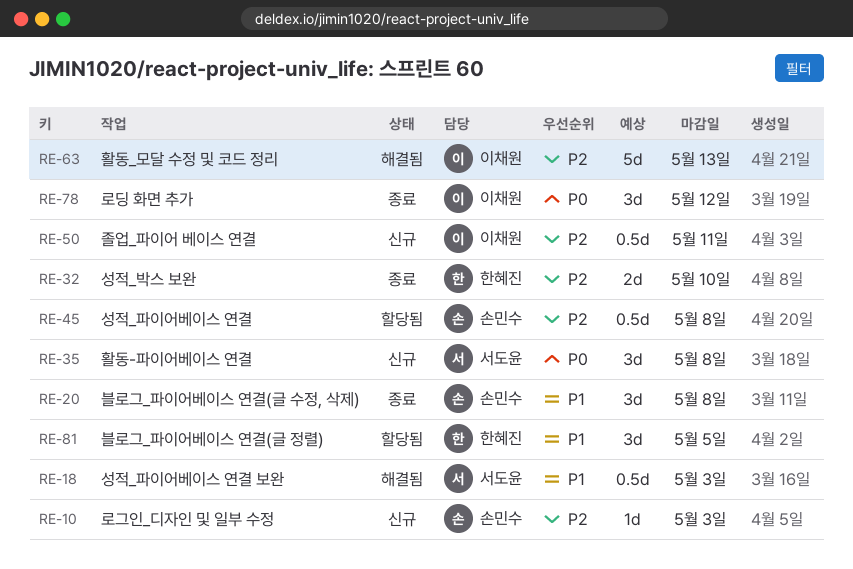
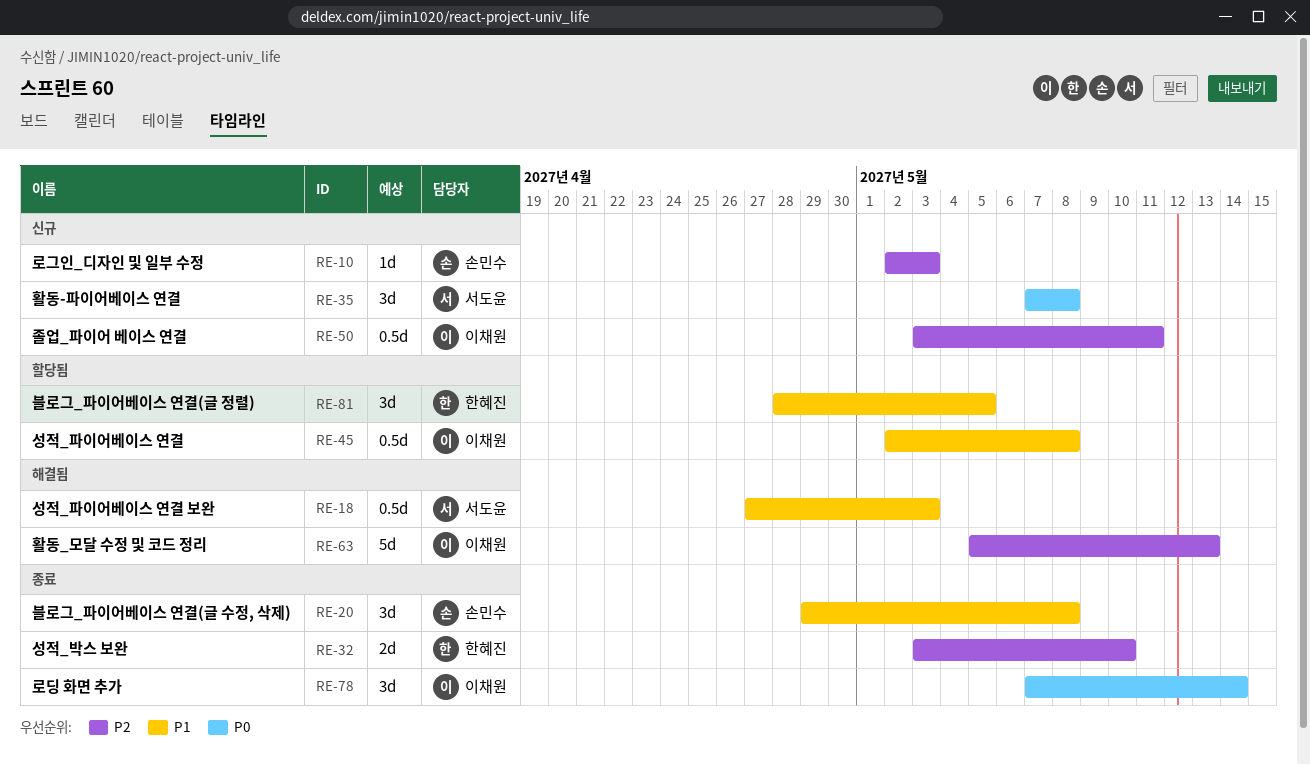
RE-45, owner: 손민수 -> 이채원
RE-45, priority: P2 -> P1
RE-78, due: May 12 -> May 14

